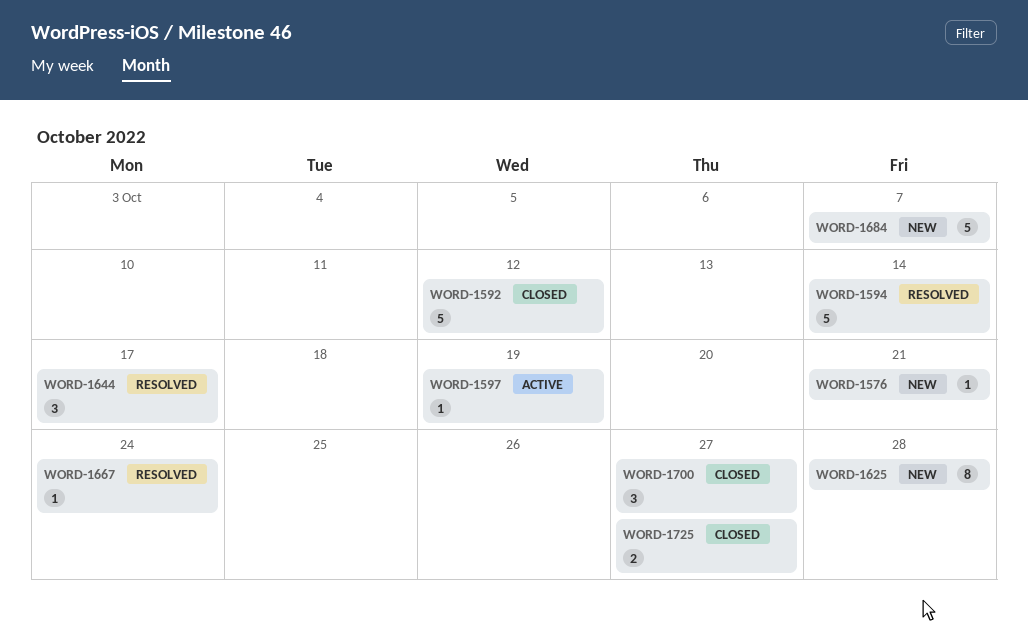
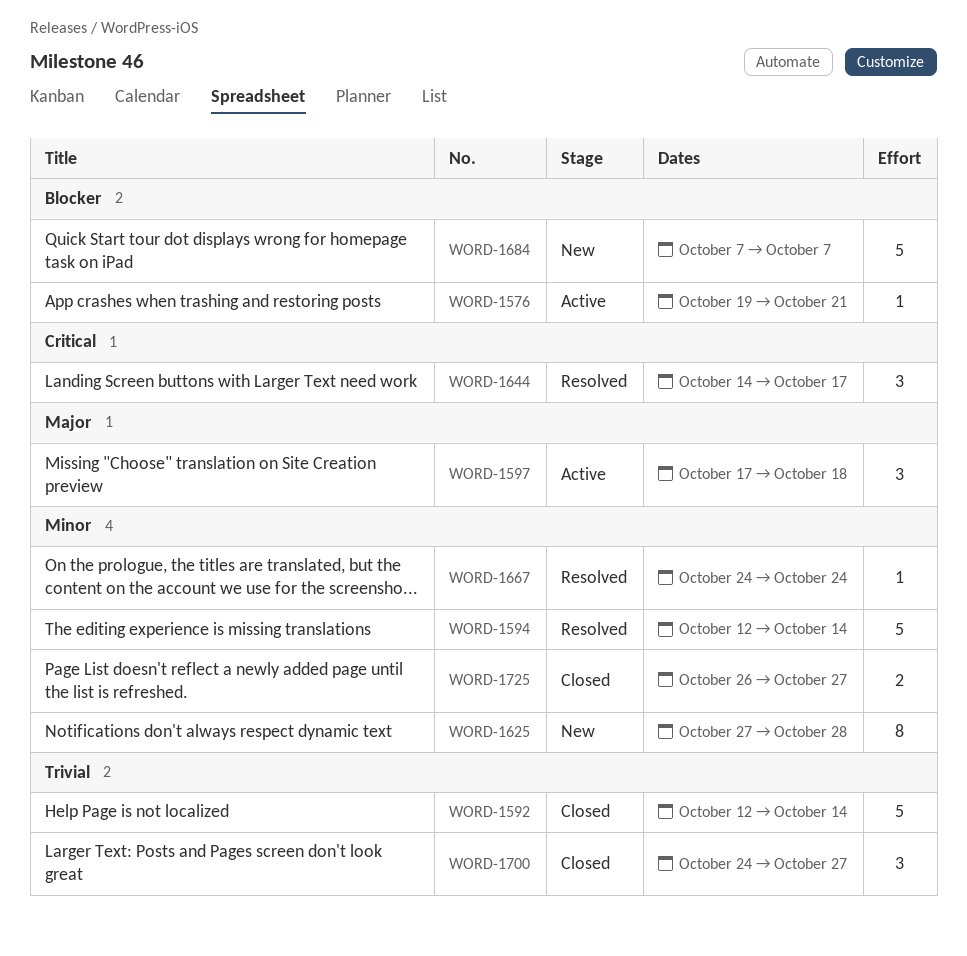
WORD-1576, status: New -> Active
WORD-1592, due: Oct 12 -> Oct 14
WORD-1597, estimate: 1 -> 3
WORD-1597, due: Oct 19 -> Oct 18

